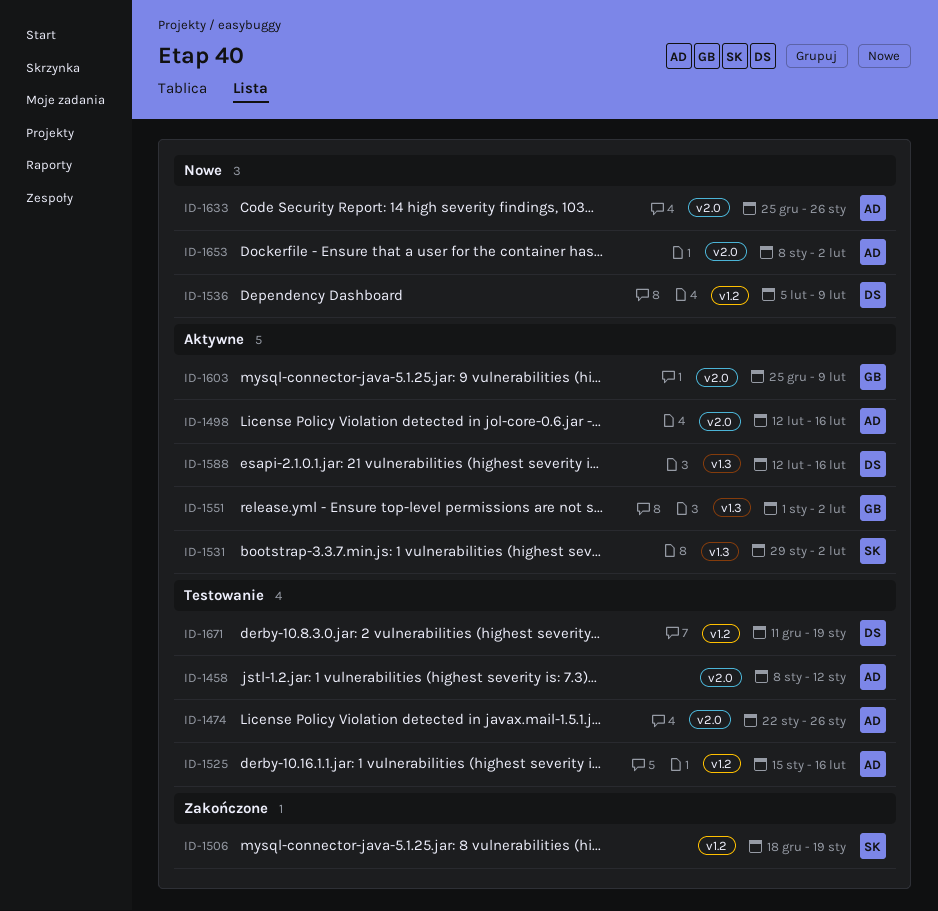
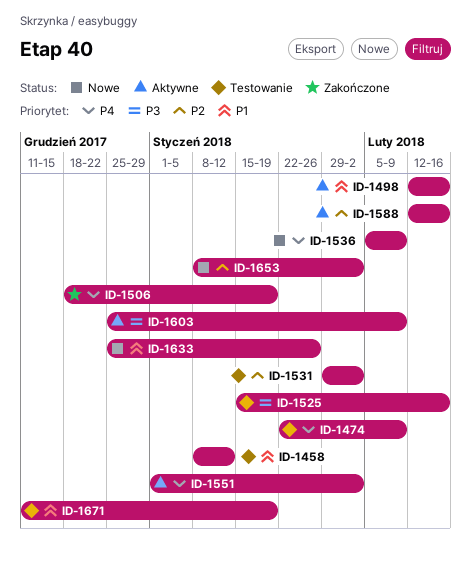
ID-1474, due: Jan 26 -> Feb 9
ID-1531, status: Aktywne -> Testowanie

